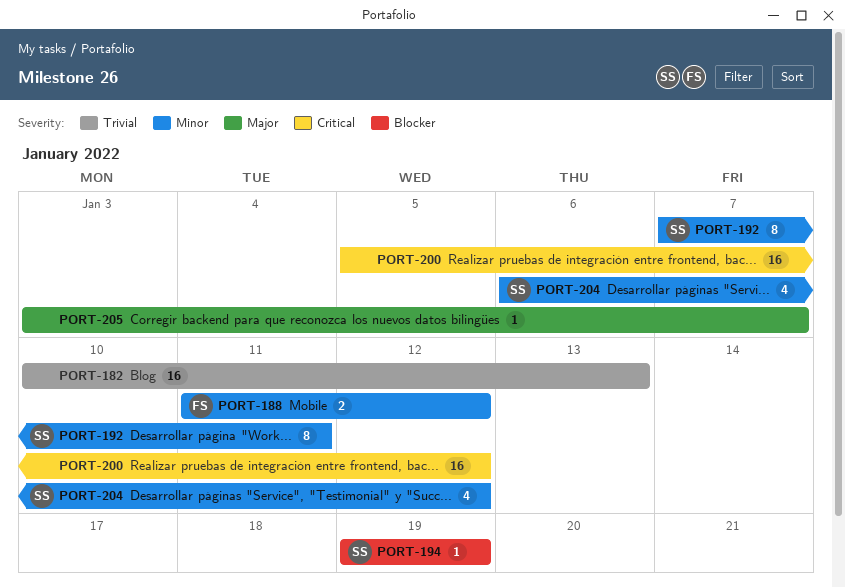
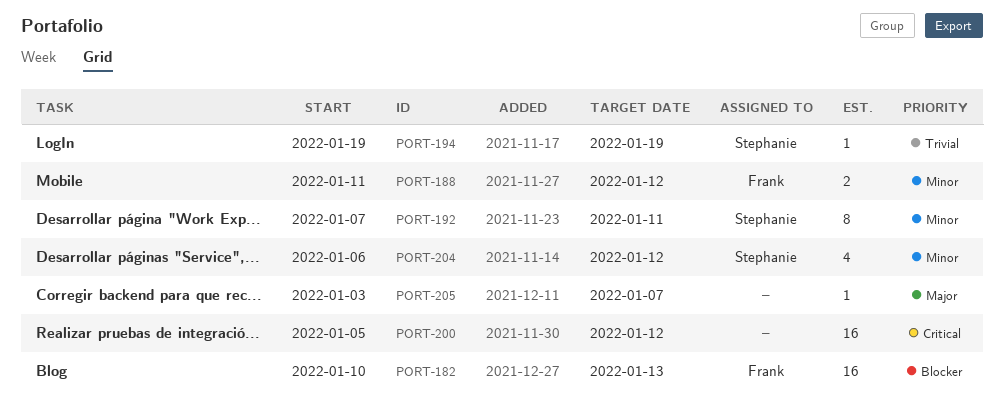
PORT-182, owner: none -> Frank
PORT-182, priority: Trivial -> Blocker
PORT-194, priority: Blocker -> Trivial

